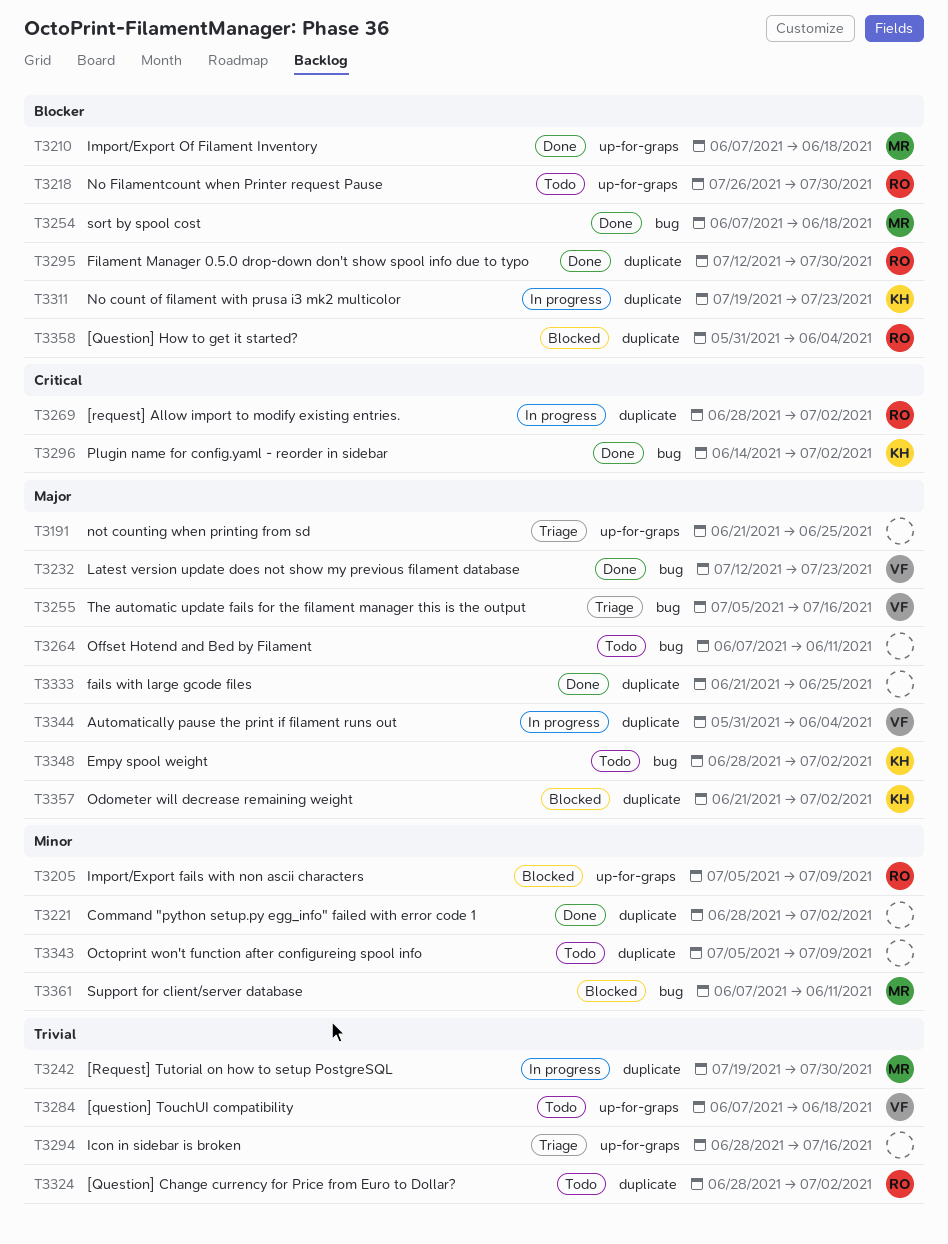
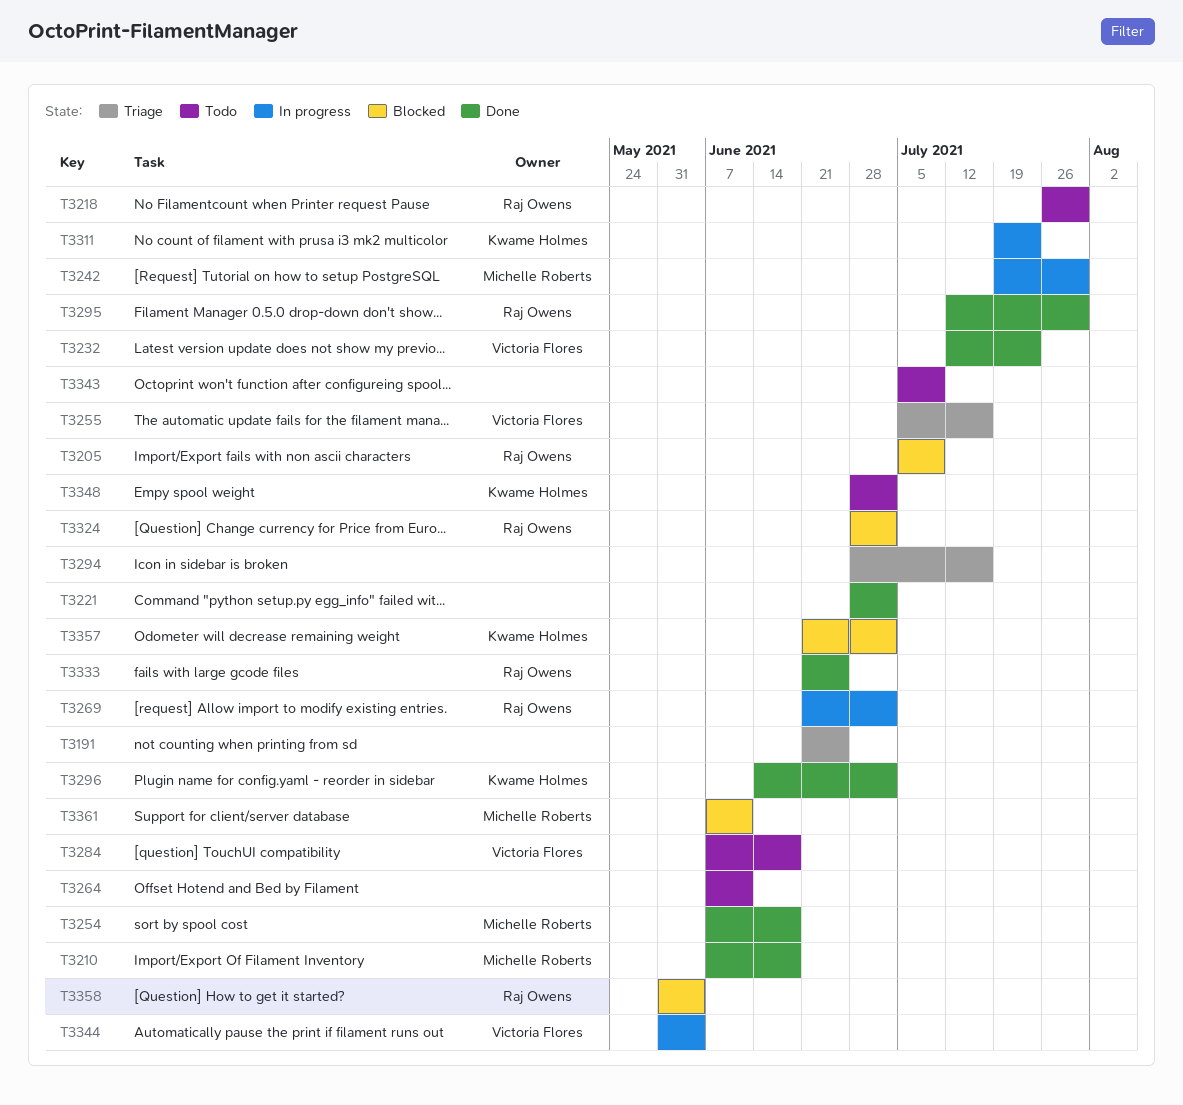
T3269, start: Jun 28 -> Jun 21
T3324, status: Todo -> Blocked
T3333, owner: none -> Raj Owens

